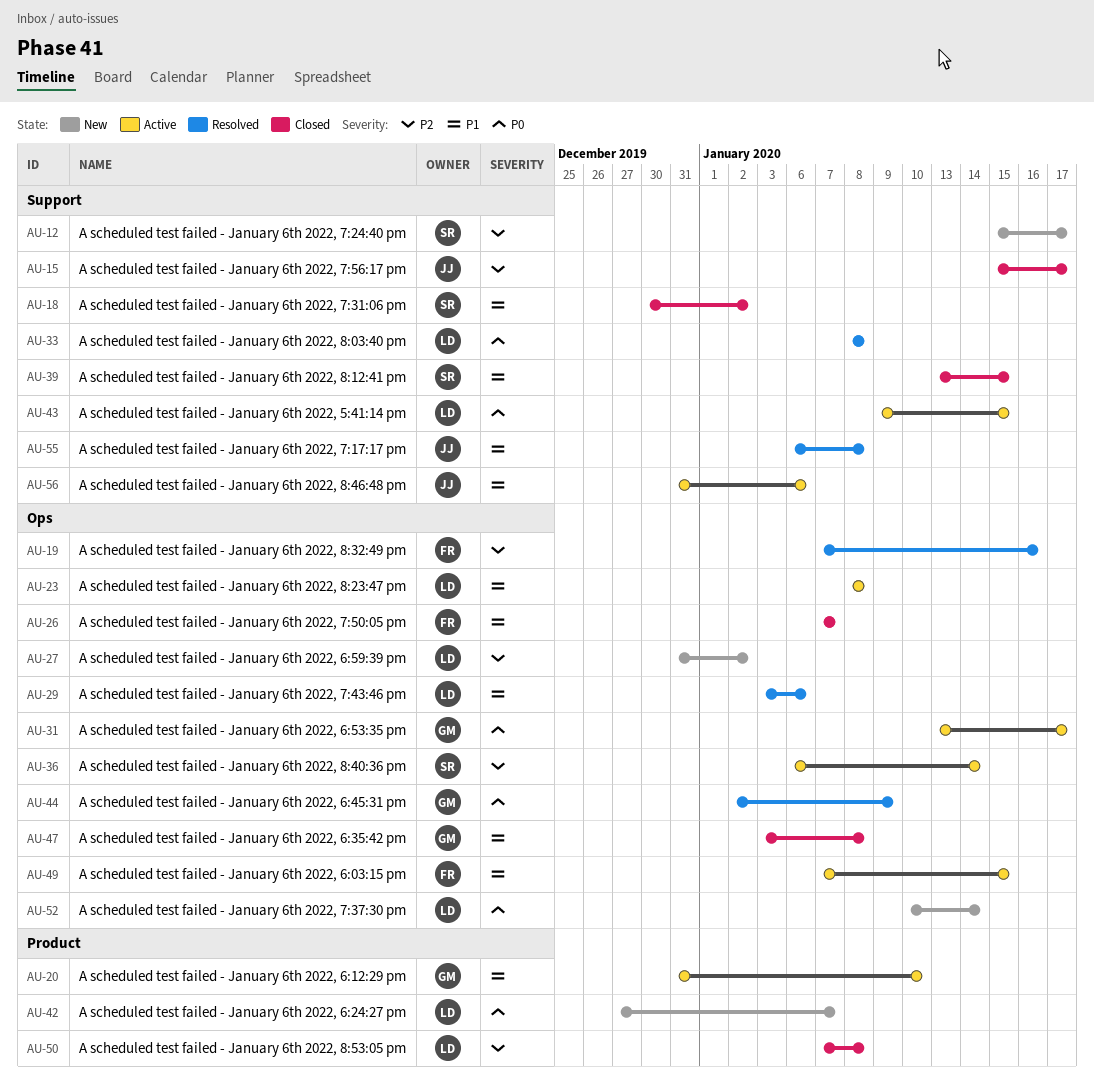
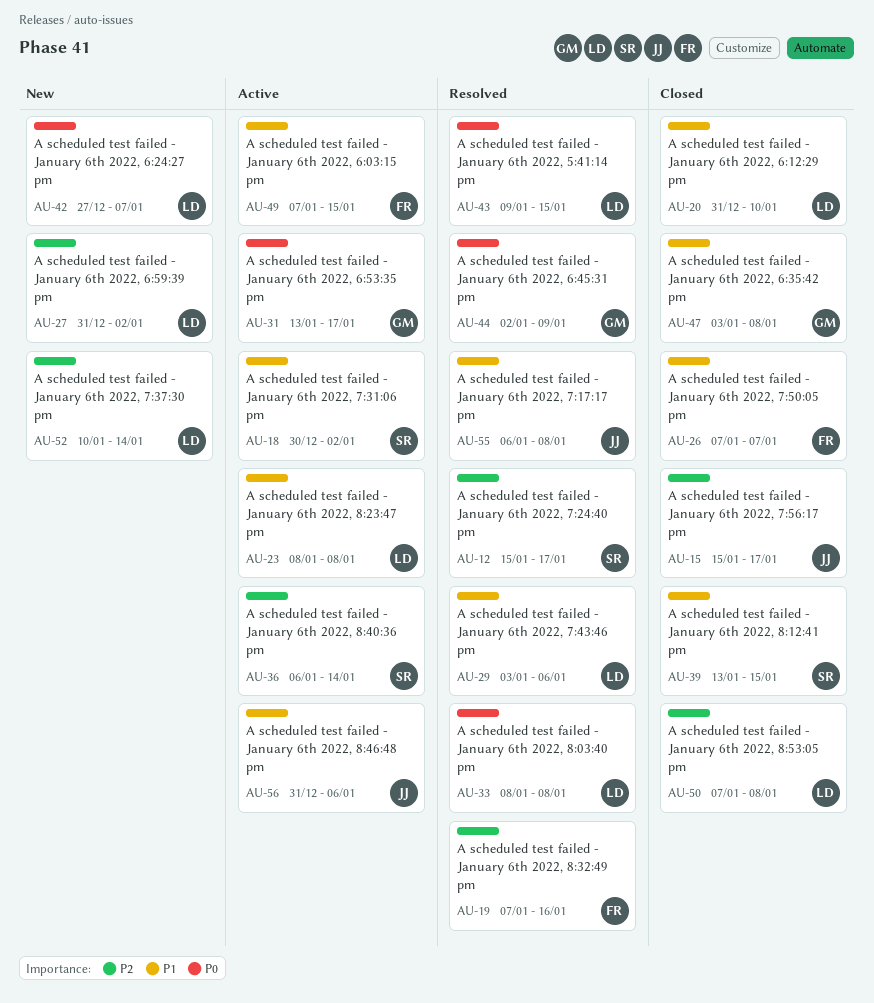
AU-12, status: New -> Resolved
AU-18, status: Closed -> Active
AU-20, status: Active -> Closed
AU-20, owner: GM -> LD
AU-43, status: Active -> Resolved
AU-52, priority: P0 -> P2

